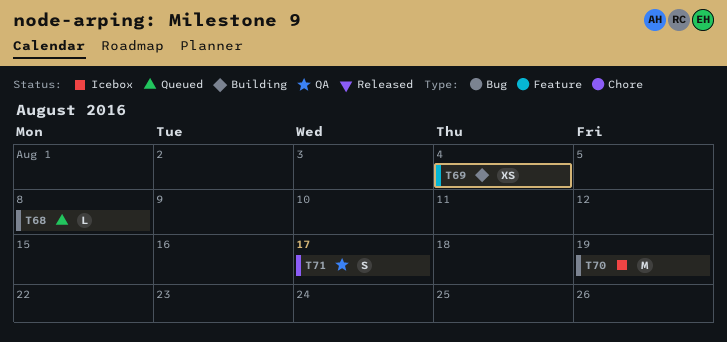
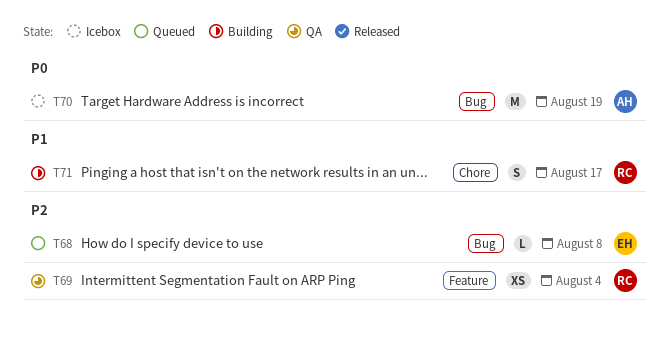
T69, status: Building -> QA
T71, status: QA -> Building

